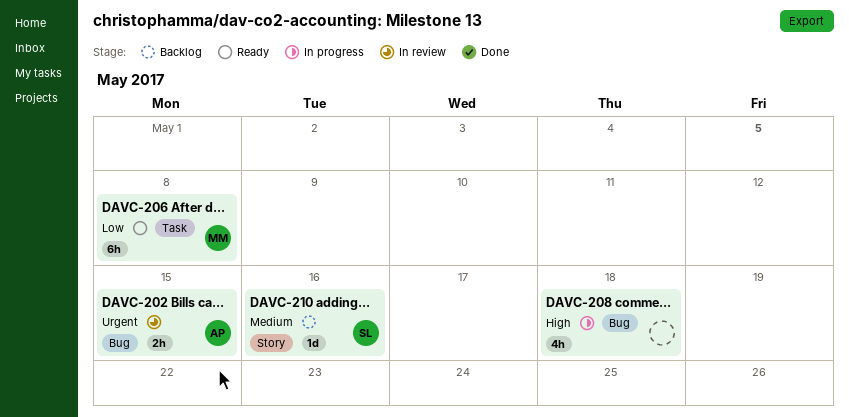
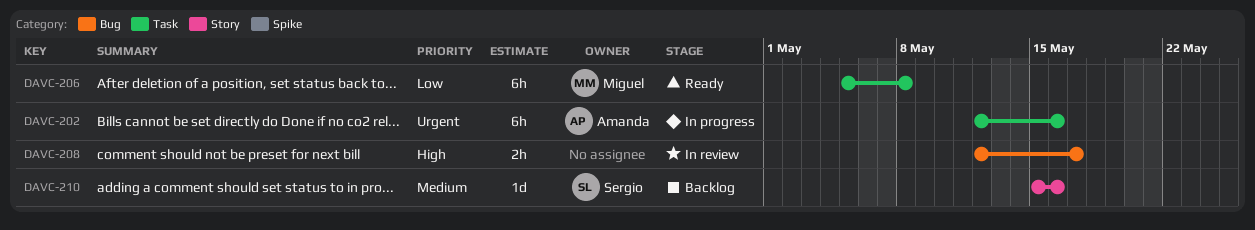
DAVC-202, status: In review -> In progress
DAVC-202, label: Bug -> Task
DAVC-202, estimate: 2h -> 6h
DAVC-202, due: May 15 -> May 16
DAVC-208, status: In progress -> In review
DAVC-208, estimate: 4h -> 2h
DAVC-208, due: May 18 -> May 17

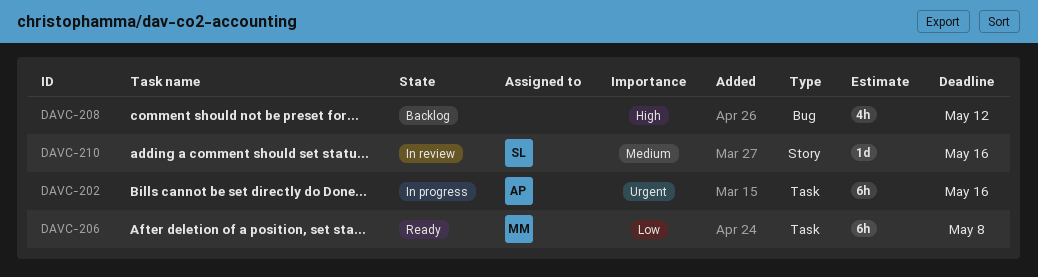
DAVC-208, status: In review -> Backlog
DAVC-208, estimate: 2h -> 4h
DAVC-208, due: May 17 -> May 12
DAVC-210, status: Backlog -> In review

